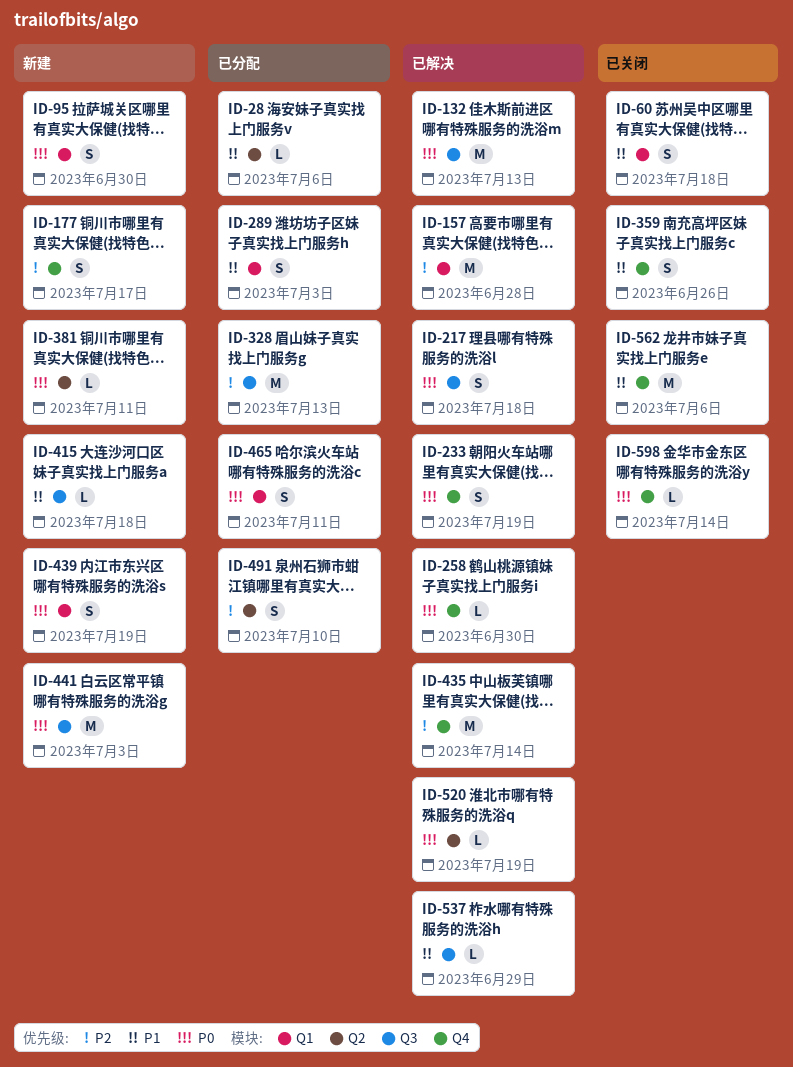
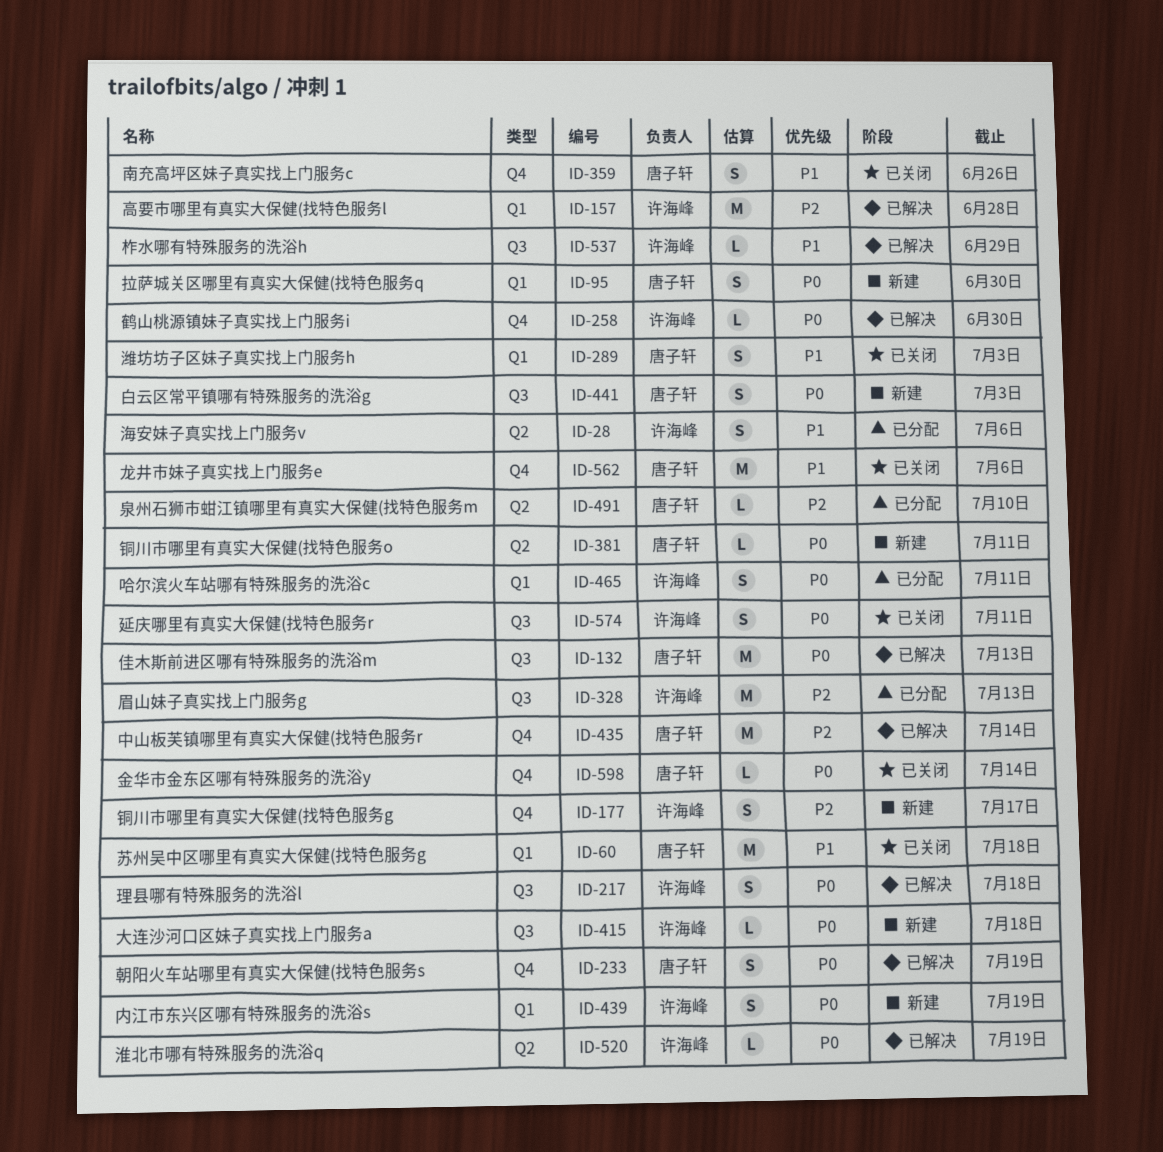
ID-28, estimate: L -> S
ID-60, estimate: S -> M
ID-289, status: 已分配 -> 已关闭
ID-415, priority: P1 -> P0
ID-441, estimate: M -> S
ID-491, estimate: S -> L
ID-574: none -> present

